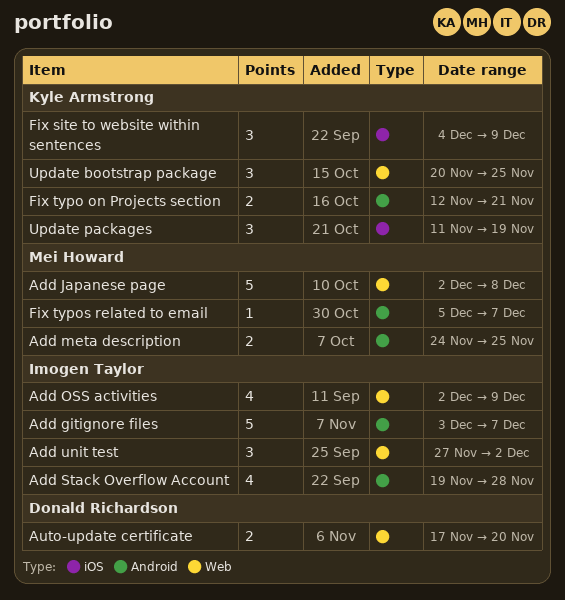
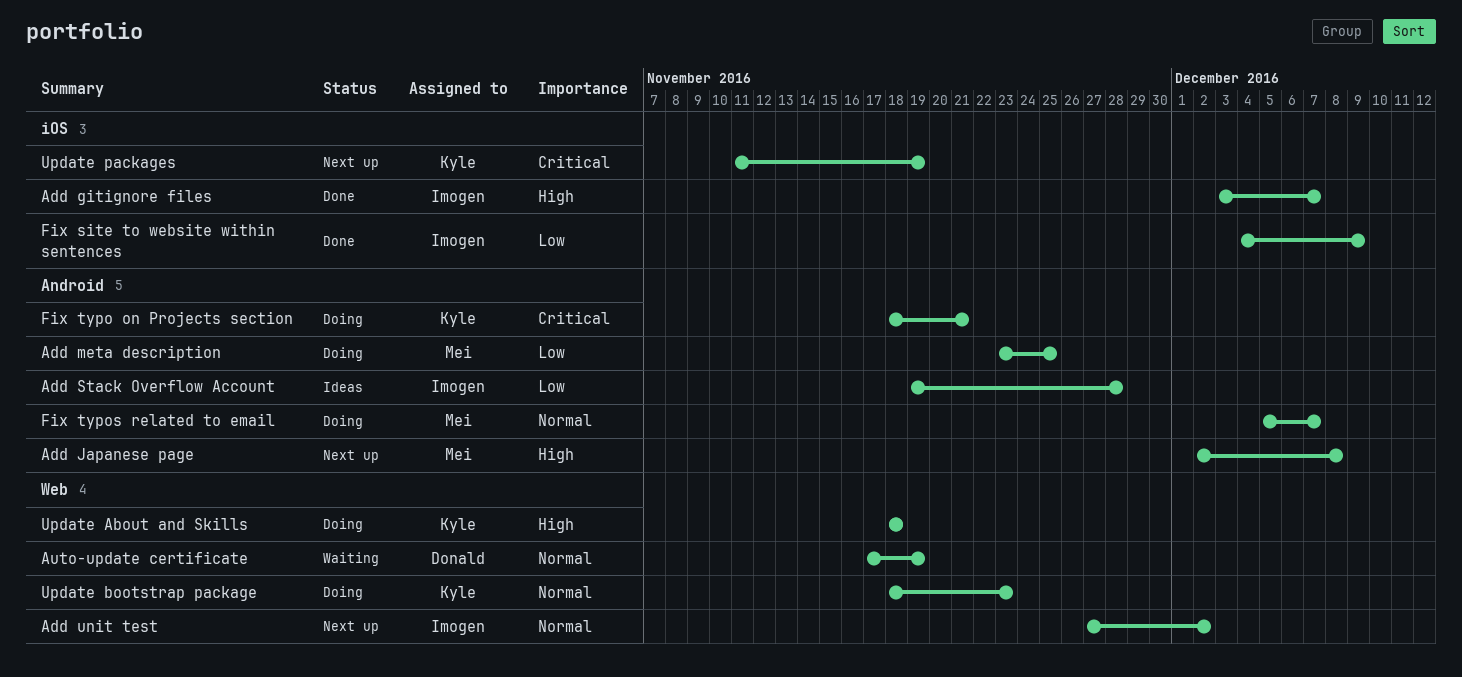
Add gitignore files, label: Android -> iOS
Add Japanese page, label: Web -> Android
Add meta description, start: Nov 24 -> Nov 23
Add OSS activities: present -> none
Auto-update certificate, due: Nov 20 -> Nov 19
Fix site to website within sentences, owner: Kyle Armstrong -> Imogen Taylor
Fix typo on Projects section, start: Nov 12 -> Nov 18
Update About and Skills: none -> present
Update bootstrap package, start: Nov 20 -> Nov 18
Update bootstrap package, due: Nov 25 -> Nov 23

